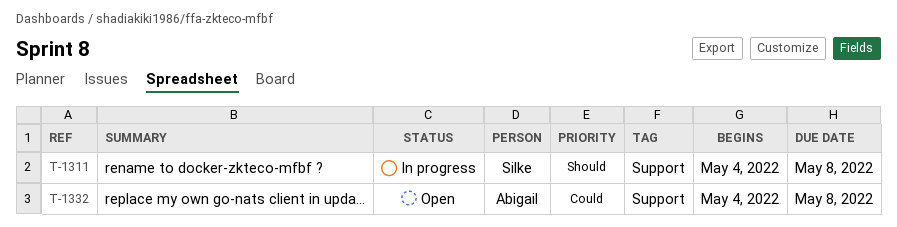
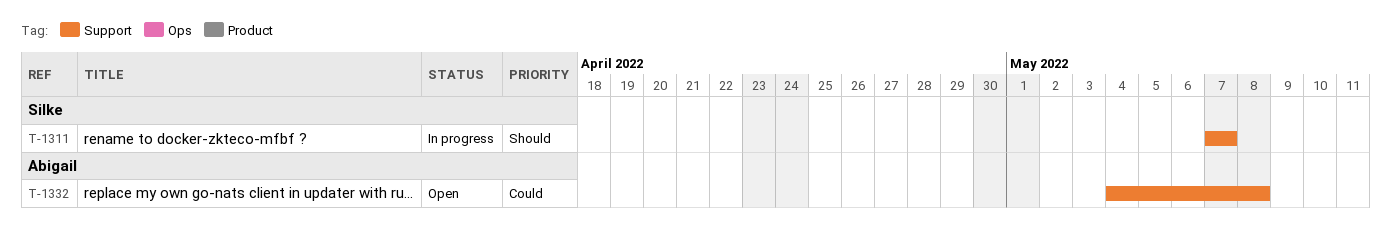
T-1311, start: May 4 -> May 7
T-1311, due: May 8 -> May 7

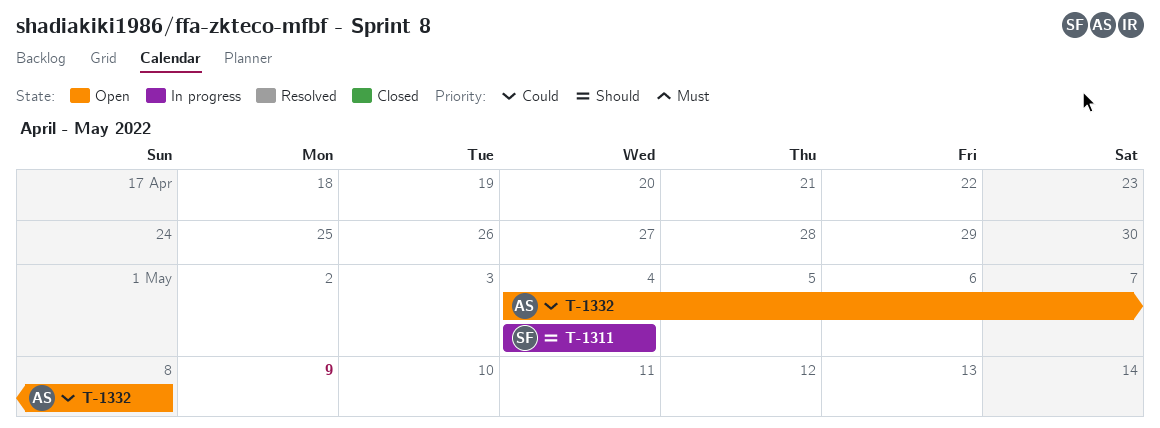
T-1311, start: May 7 -> May 4
T-1311, due: May 7 -> May 4

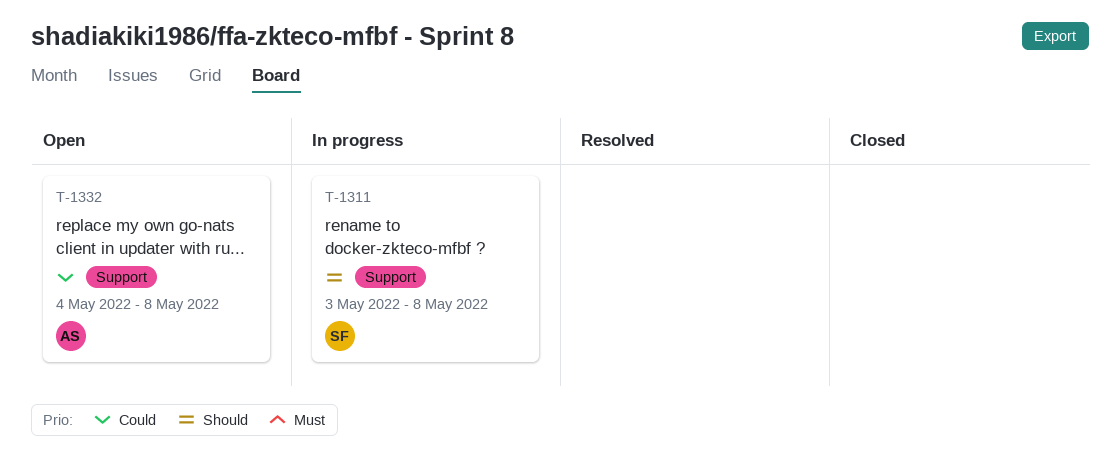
T-1311, start: May 4 -> May 3
T-1311, due: May 4 -> May 8

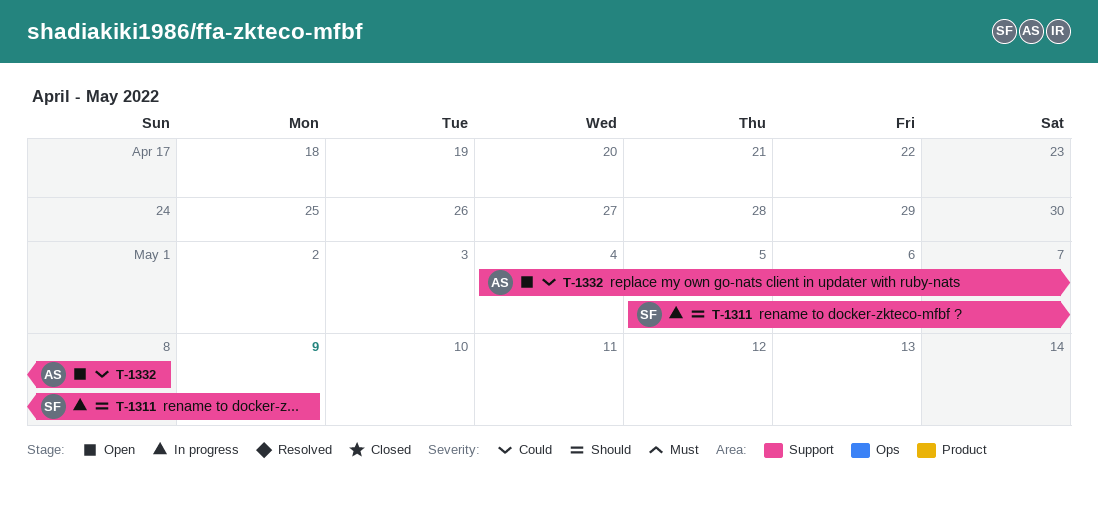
T-1311, start: May 3 -> May 5
T-1311, due: May 8 -> May 9

